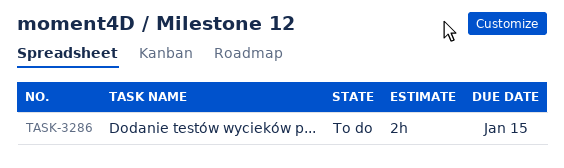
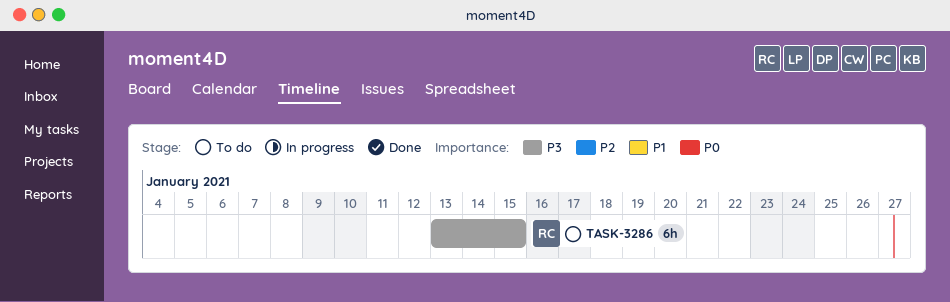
TASK-3286, estimate: 2h -> 6h

